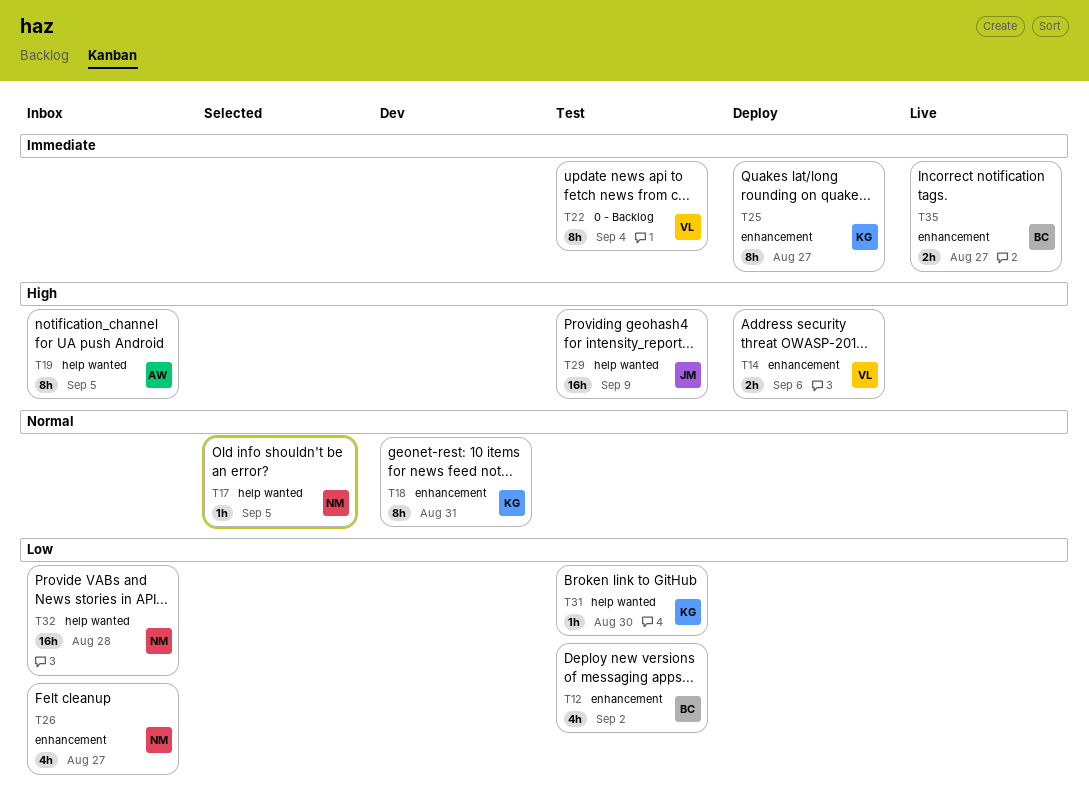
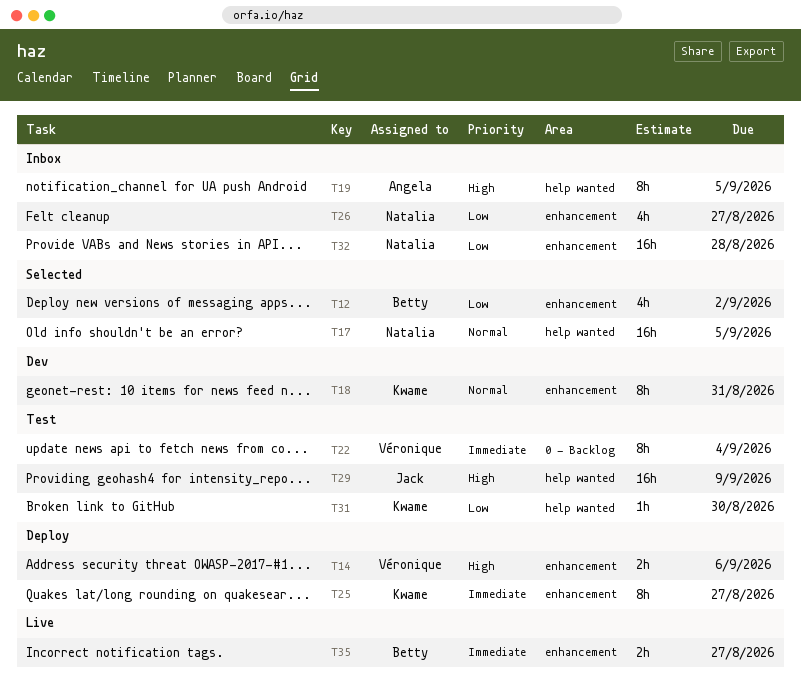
T12, status: Test -> Selected
T17, estimate: 1h -> 16h
T32, label: help wanted -> enhancement

